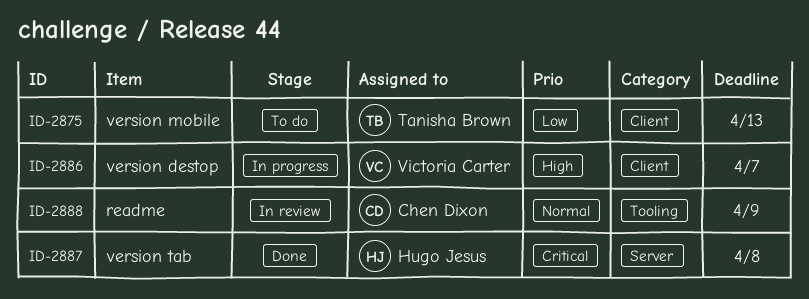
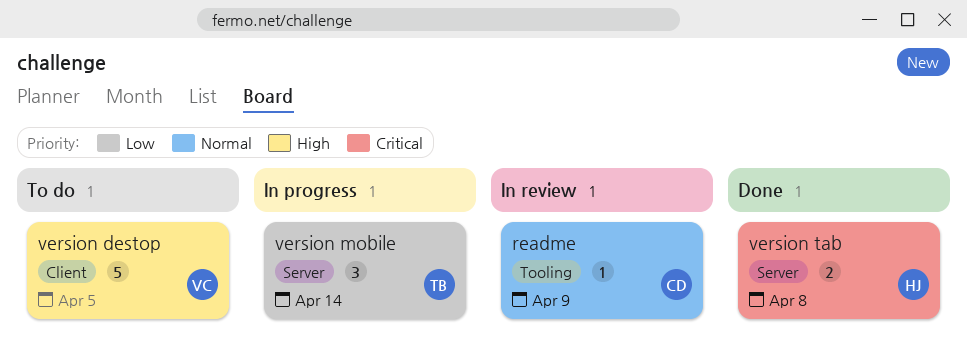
version destop, status: In progress -> To do
version destop, due: Apr 7 -> Apr 5
version mobile, status: To do -> In progress
version mobile, label: Client -> Server
version mobile, due: Apr 13 -> Apr 14

